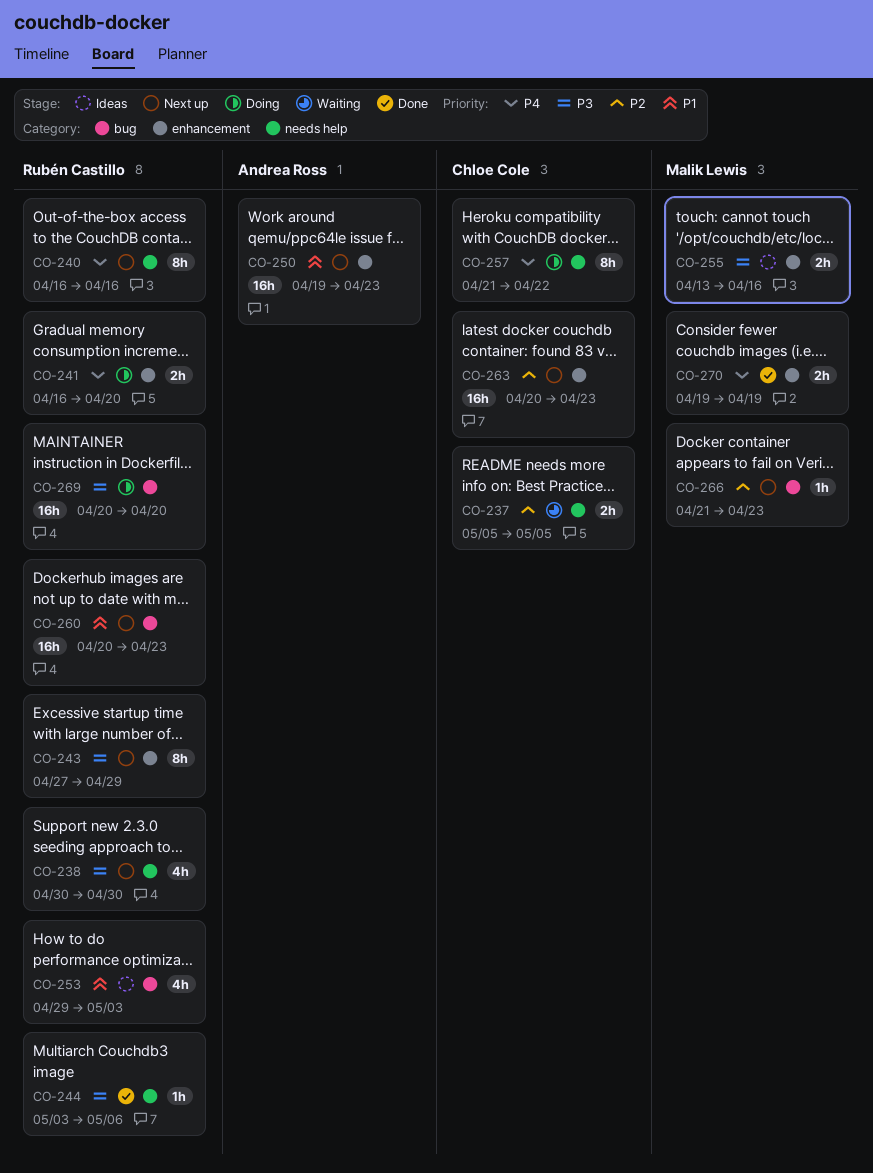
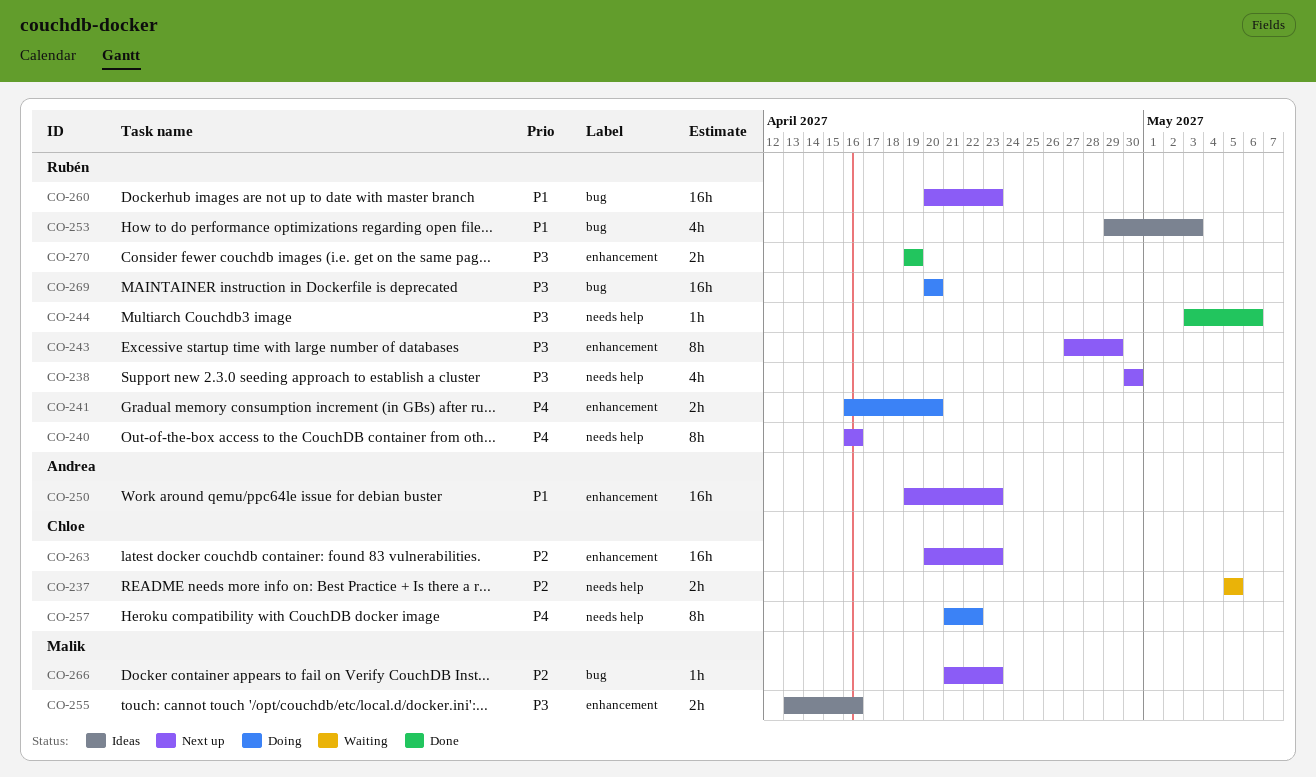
CO-270, owner: Malik Lewis -> Rubén Castillo
CO-270, priority: P4 -> P3

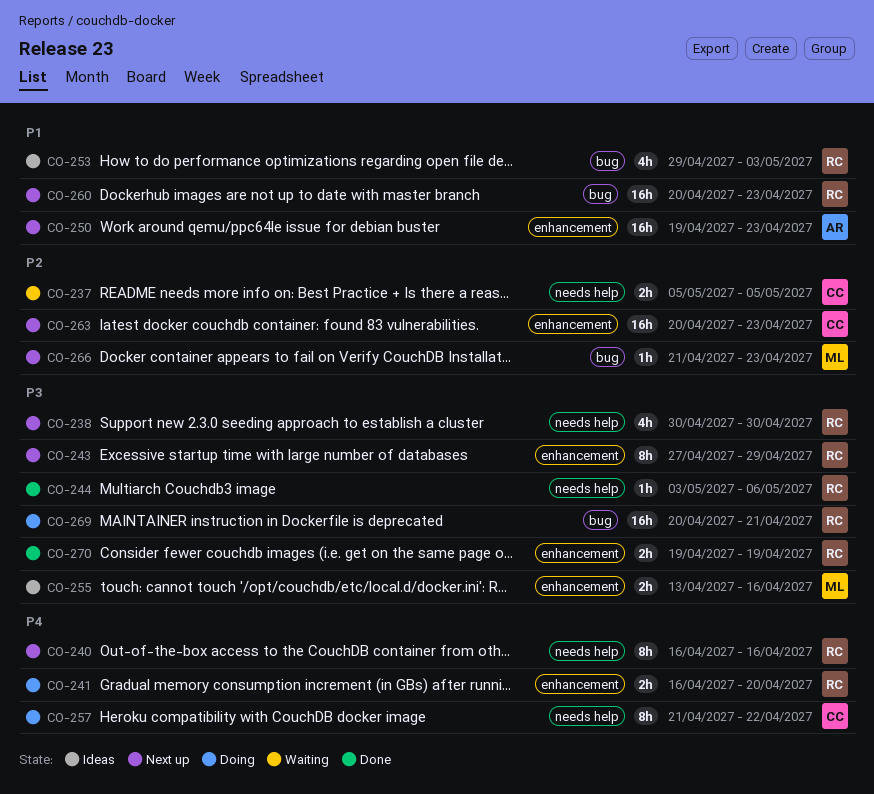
CO-269, due: Apr 20 -> Apr 21

